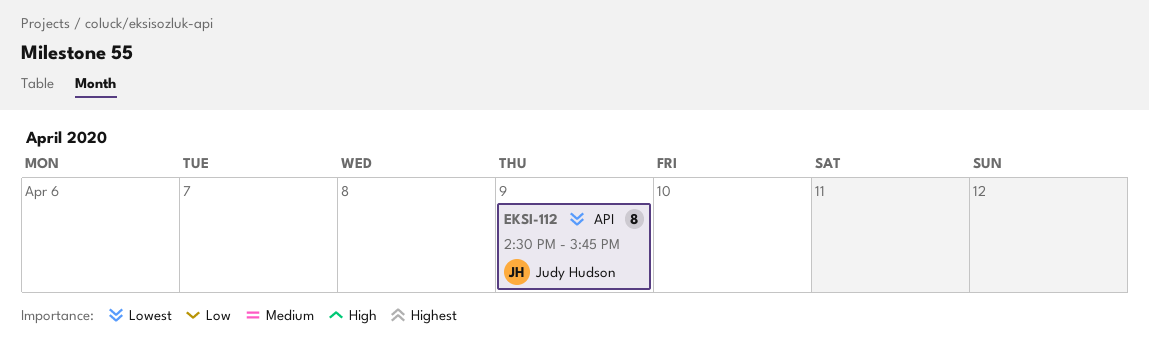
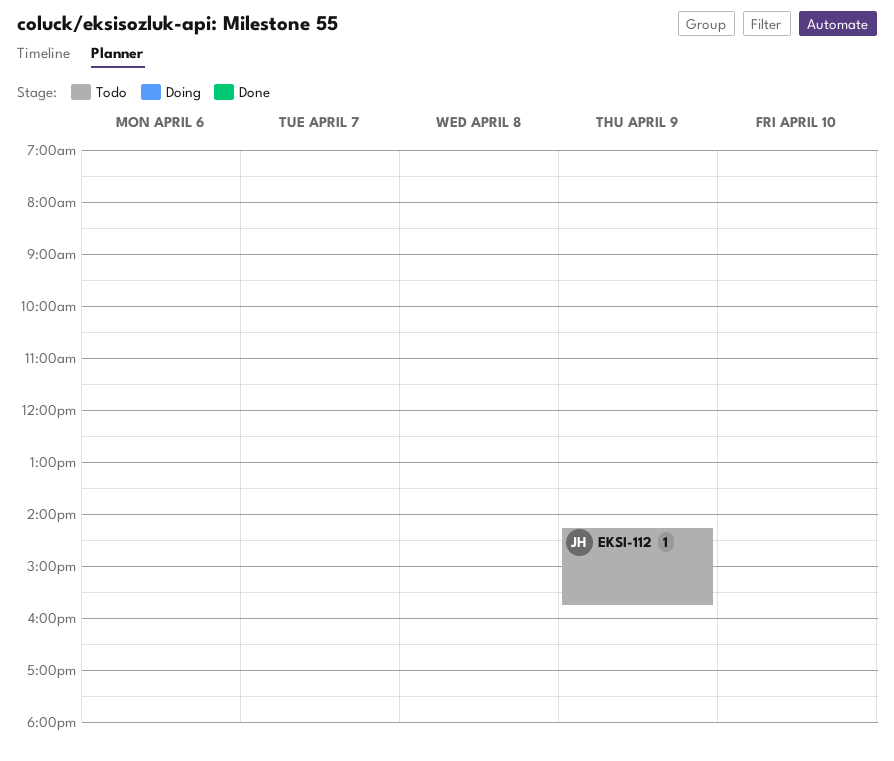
EKSI-112, estimate: 8 -> 1
EKSI-112, begins: 14:30 -> 14:15

